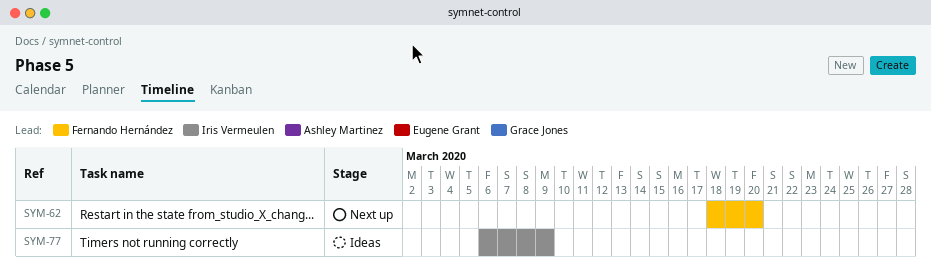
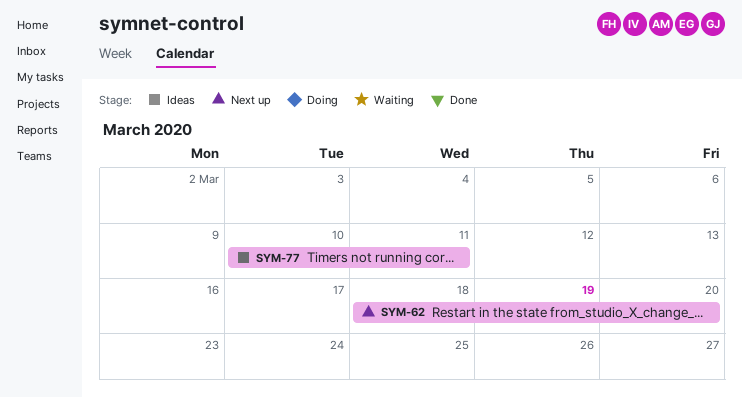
SYM-77, start: Mar 6 -> Mar 10
SYM-77, due: Mar 9 -> Mar 11

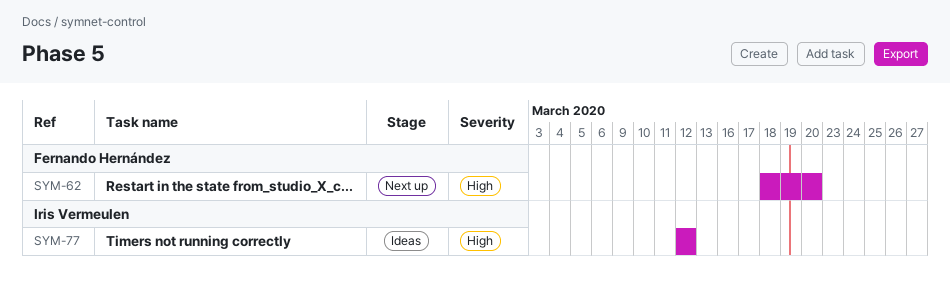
SYM-77, start: Mar 10 -> Mar 12
SYM-77, due: Mar 11 -> Mar 12

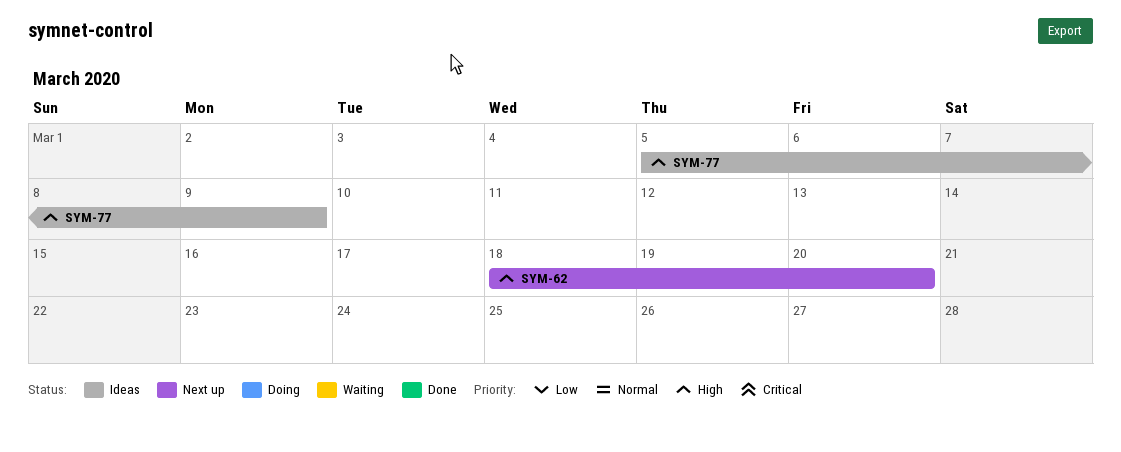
SYM-77, start: Mar 12 -> Mar 5
SYM-77, due: Mar 12 -> Mar 9

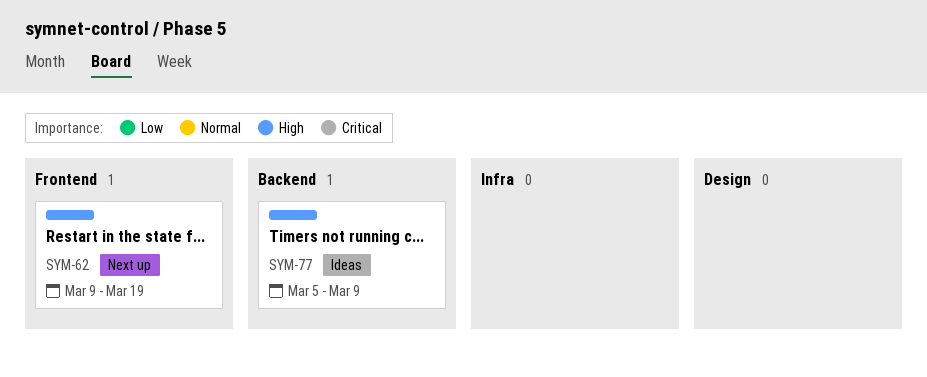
SYM-62, start: Mar 18 -> Mar 9
SYM-62, due: Mar 20 -> Mar 19

